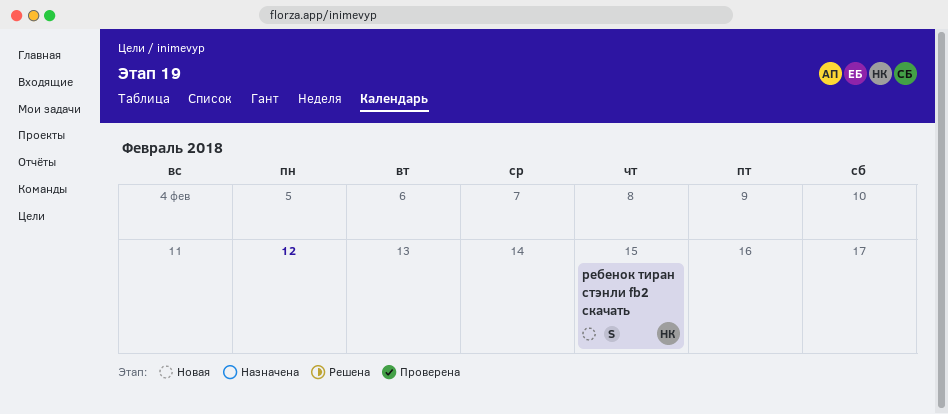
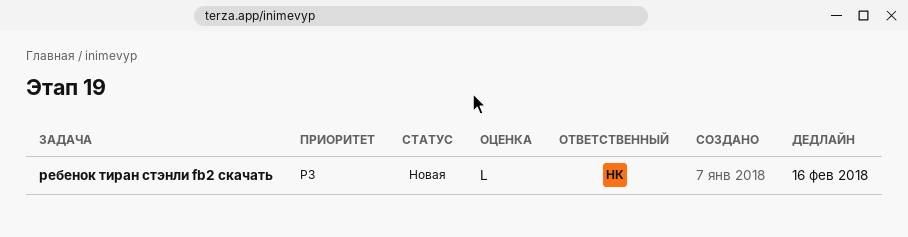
ребенок тиран стэнли fb2 скачать, estimate: S -> L
ребенок тиран стэнли fb2 скачать, due: Feb 15 -> Feb 16

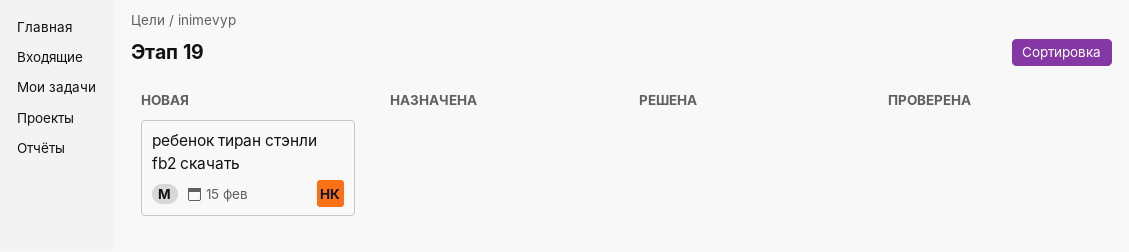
ребенок тиран стэнли fb2 скачать, estimate: L -> M
ребенок тиран стэнли fb2 скачать, due: Feb 16 -> Feb 15

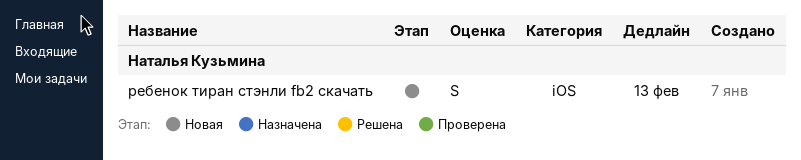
ребенок тиран стэнли fb2 скачать, estimate: M -> S
ребенок тиран стэнли fb2 скачать, due: Feb 15 -> Feb 13

